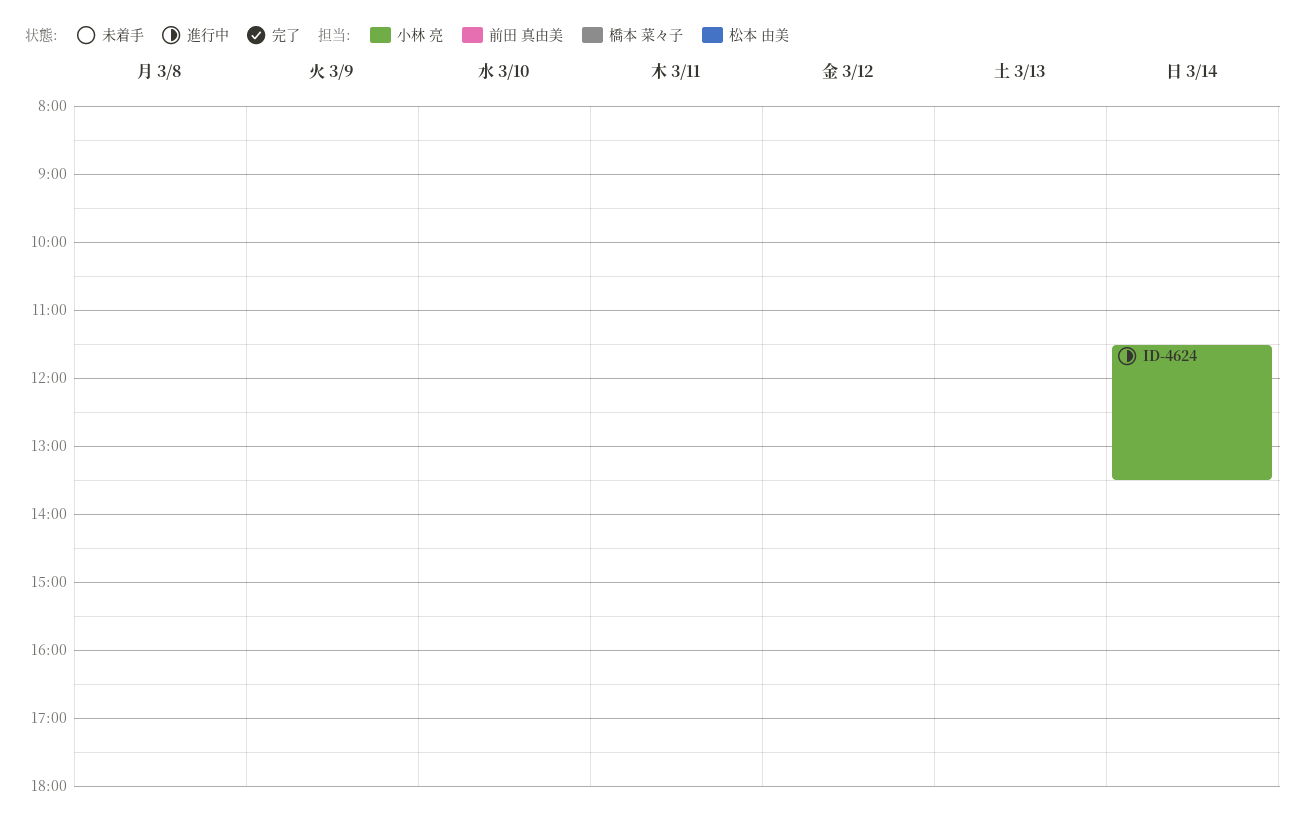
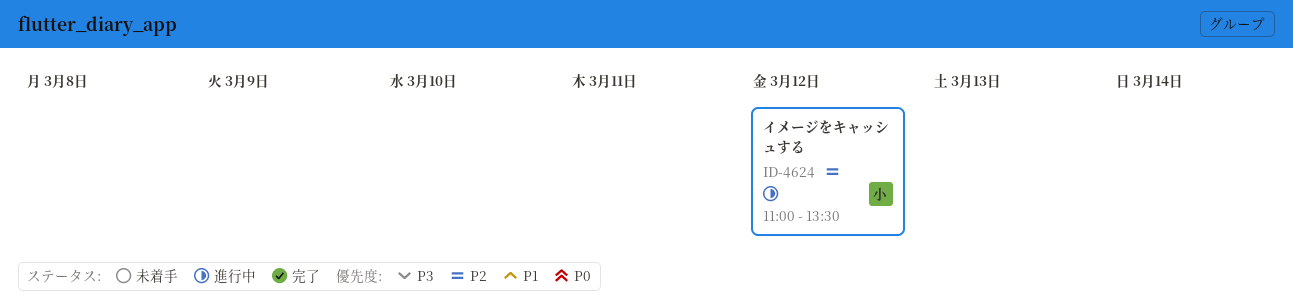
ID-4624, day: Mar 14 -> Mar 12
ID-4624, begins: 11:30 -> 11:00

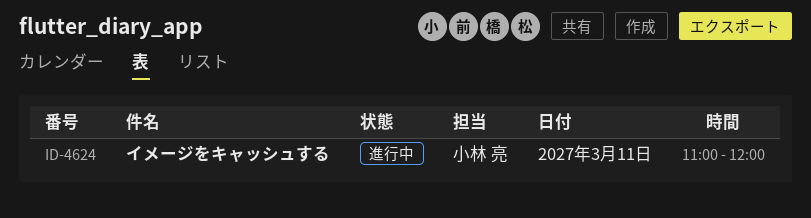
ID-4624, day: Mar 12 -> Mar 11
ID-4624, ends: 13:30 -> 12:00

